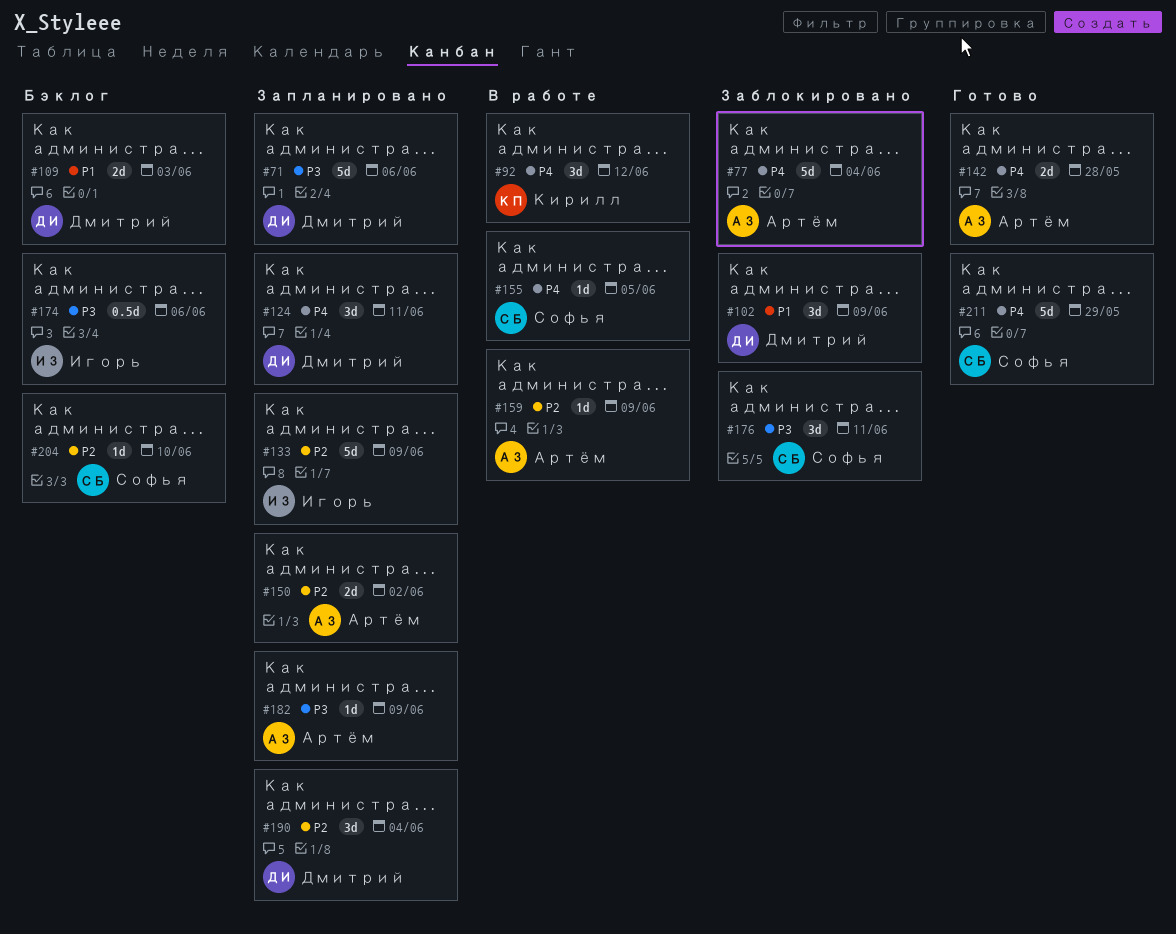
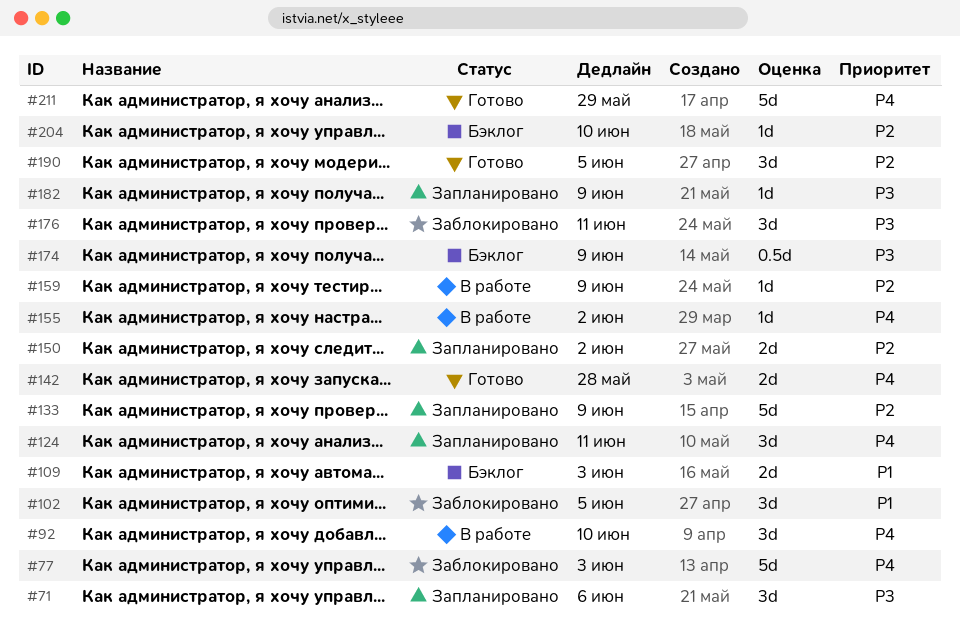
#71, estimate: 5d -> 3d
#77, due: Jun 4 -> Jun 3
#92, due: Jun 12 -> Jun 10
#102, due: Jun 9 -> Jun 5
#155, due: Jun 5 -> Jun 2
#174, due: Jun 6 -> Jun 9
#190, status: Запланировано -> Готово
#190, due: Jun 4 -> Jun 5

